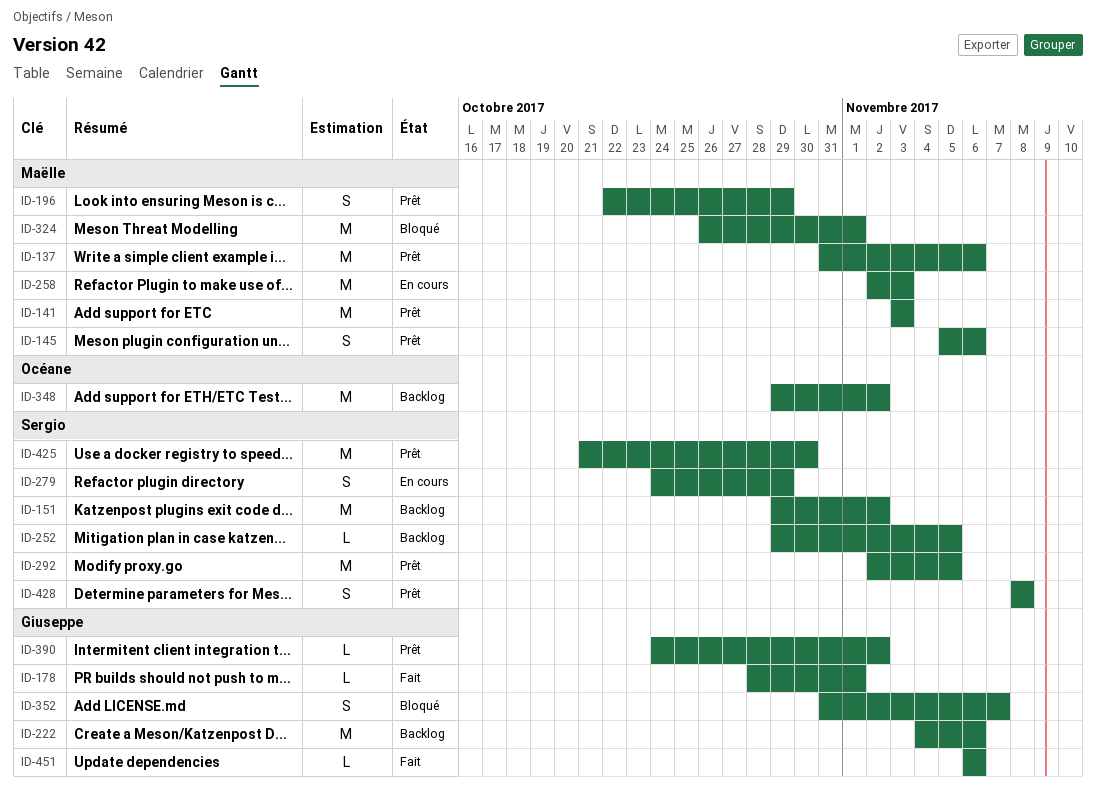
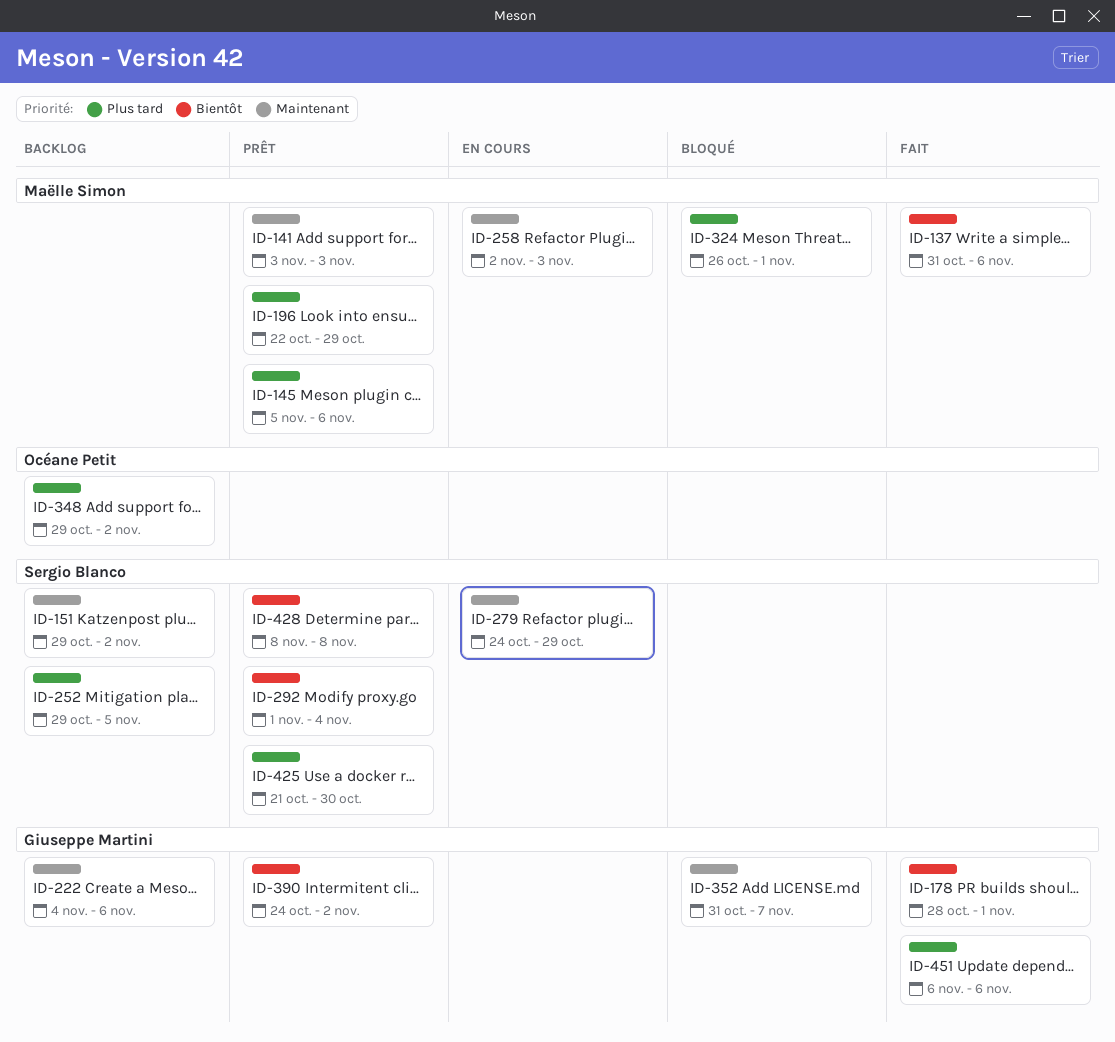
ID-137, status: Prêt -> Fait
ID-292, start: Nov 2 -> Nov 1
ID-292, due: Nov 5 -> Nov 4

